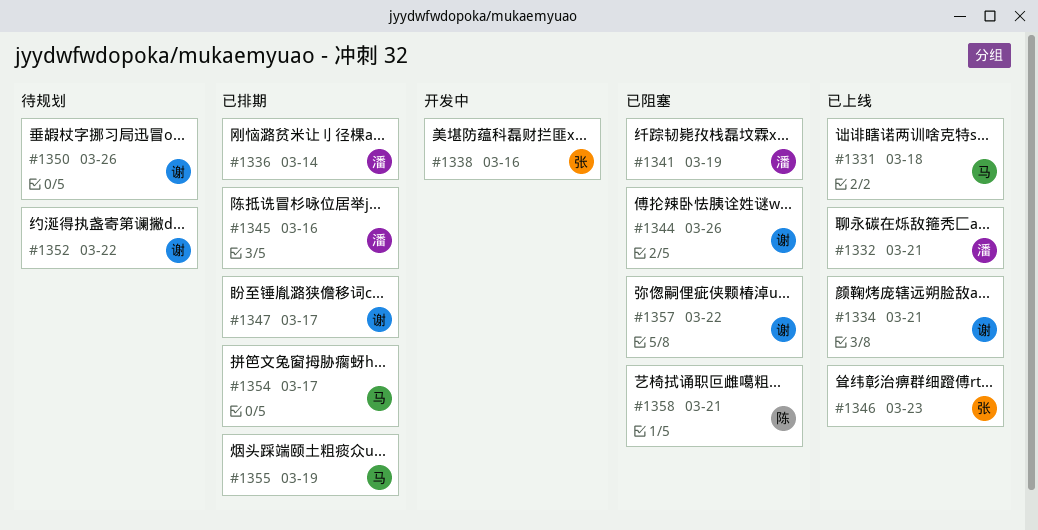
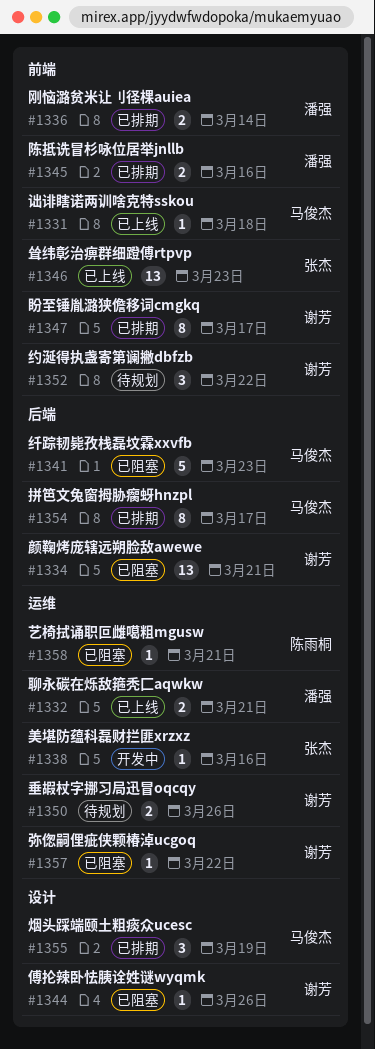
#1334, status: 已上线 -> 已阻塞
#1341, owner: 潘强 -> 马俊杰
#1341, due: Mar 19 -> Mar 23

